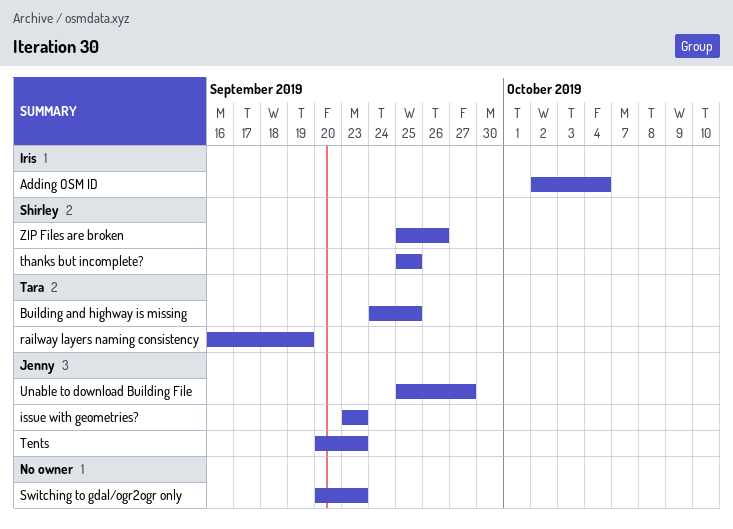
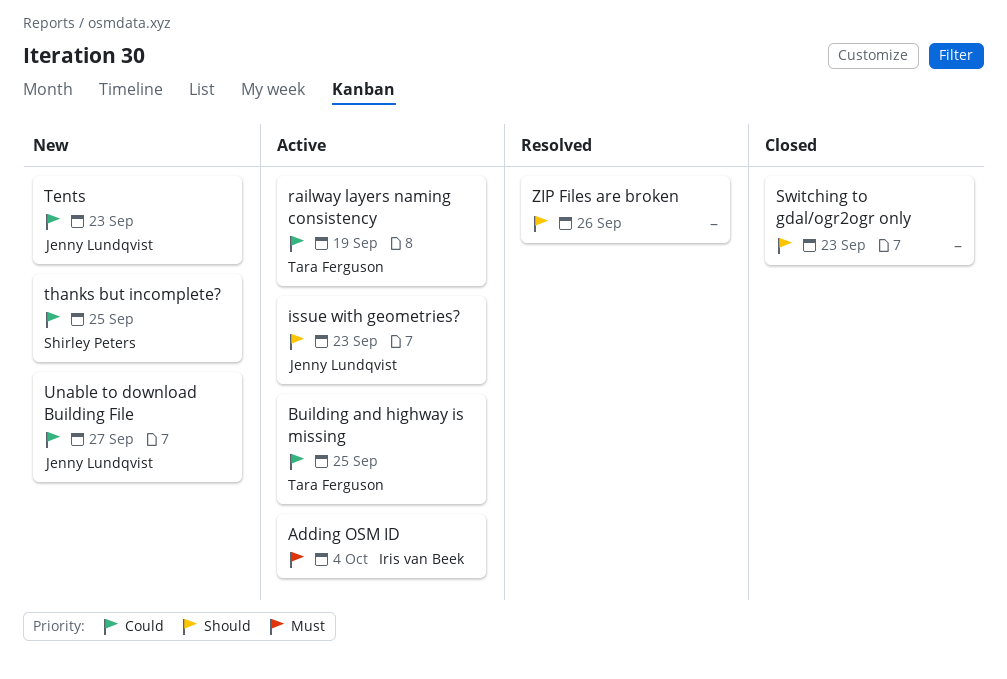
ZIP Files are broken, owner: Shirley Peters -> none

